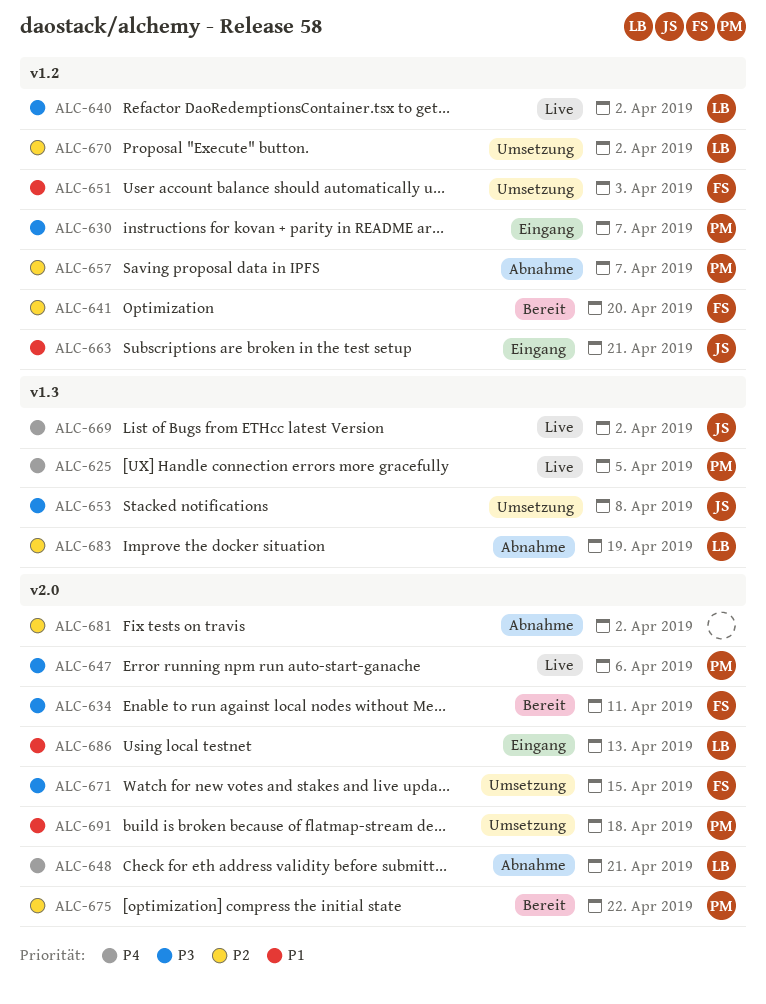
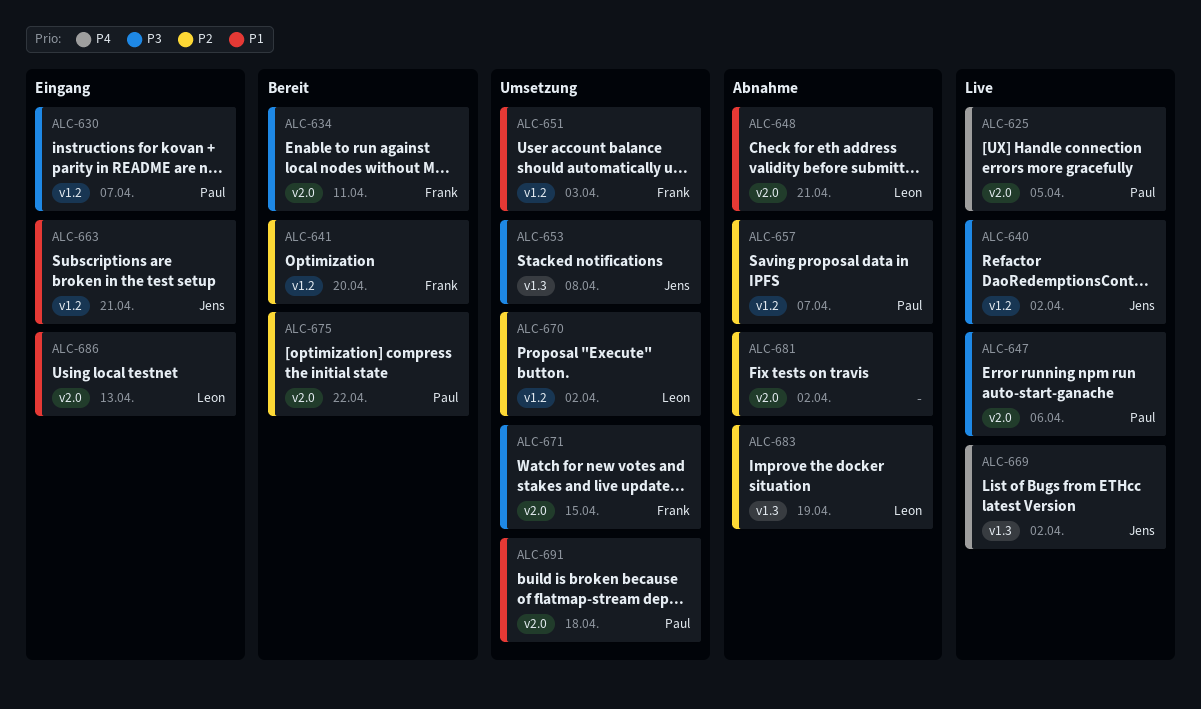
ALC-625, label: v1.3 -> v2.0
ALC-640, owner: Leon -> Jens
ALC-648, priority: P4 -> P1

